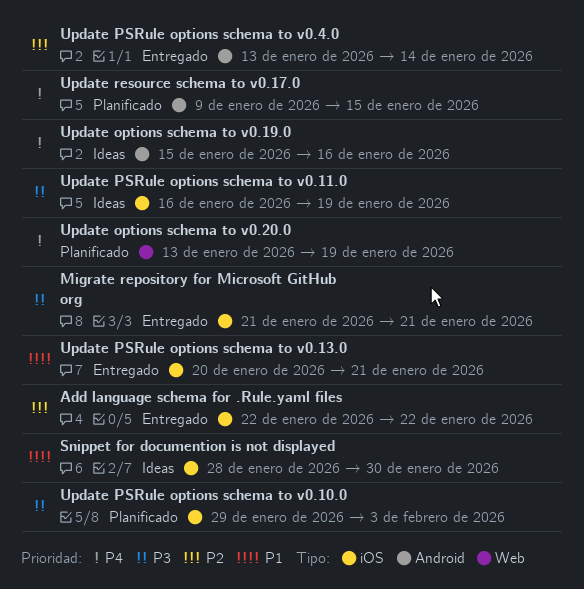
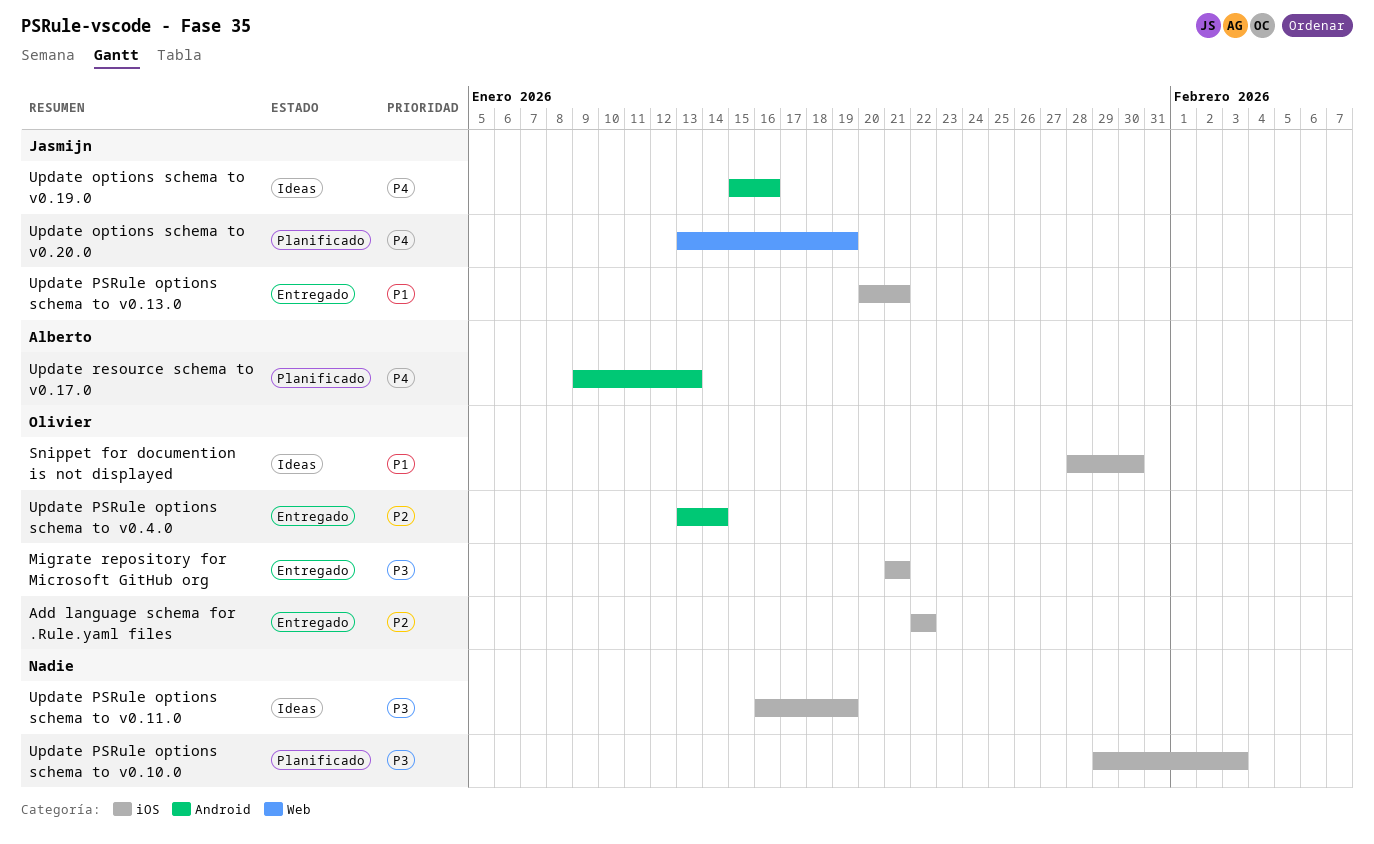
Update resource schema to v0.17.0, due: Jan 15 -> Jan 13

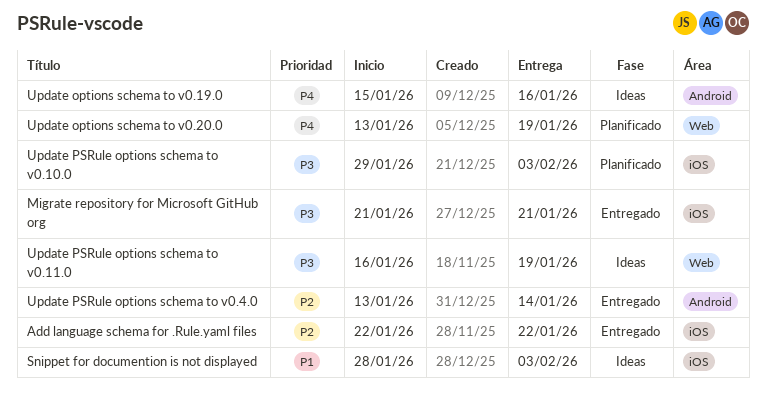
Snippet for documention is not displayed, due: Jan 30 -> Feb 3
Update PSRule options schema to v0.11.0, label: iOS -> Web
Update PSRule options schema to v0.13.0: present -> none
Update resource schema to v0.17.0: present -> none

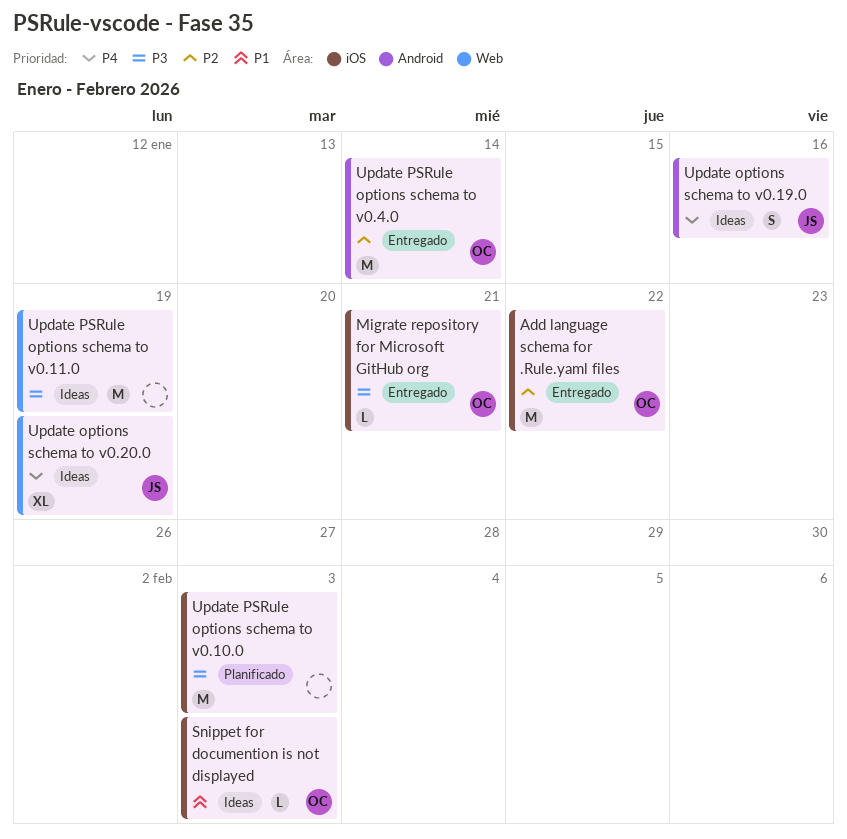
Update options schema to v0.20.0, status: Planificado -> Ideas

